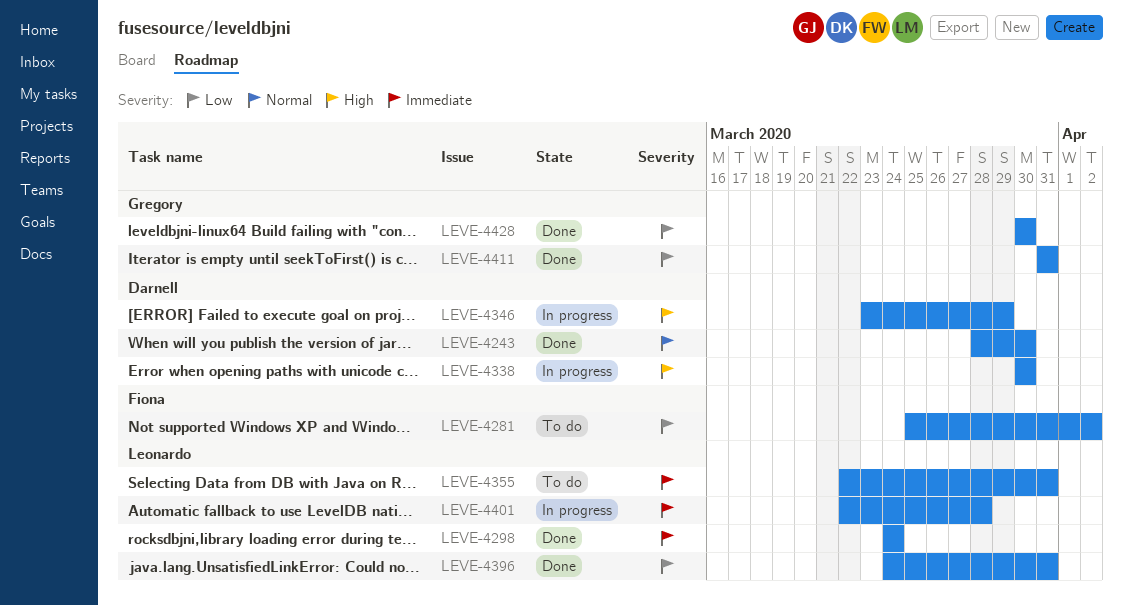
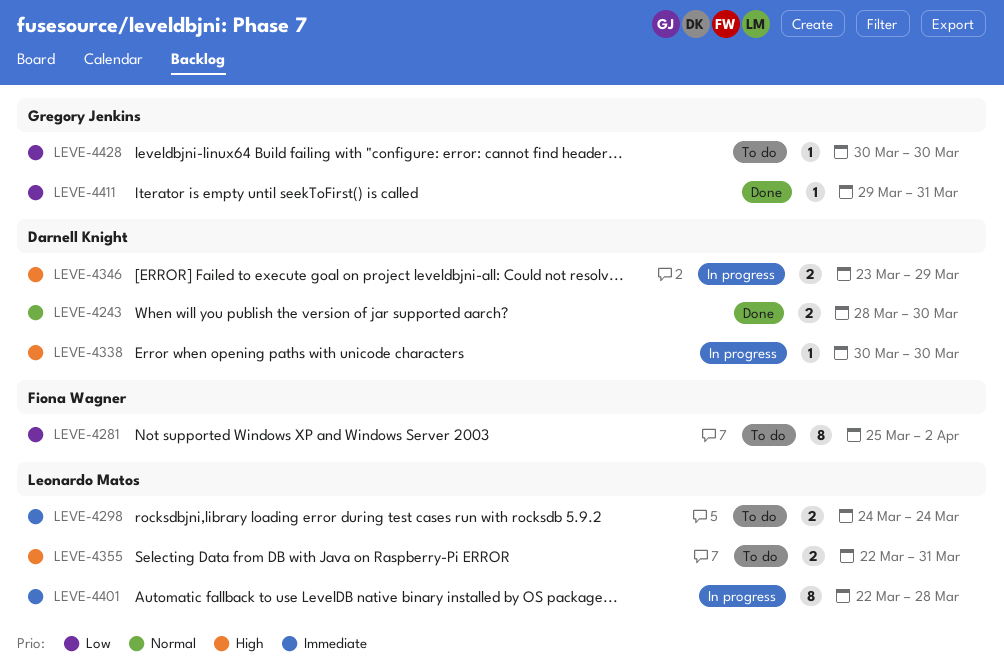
LEVE-4298, status: Done -> To do
LEVE-4355, priority: Immediate -> High
LEVE-4396: present -> none
LEVE-4411, start: Mar 31 -> Mar 29
LEVE-4428, status: Done -> To do

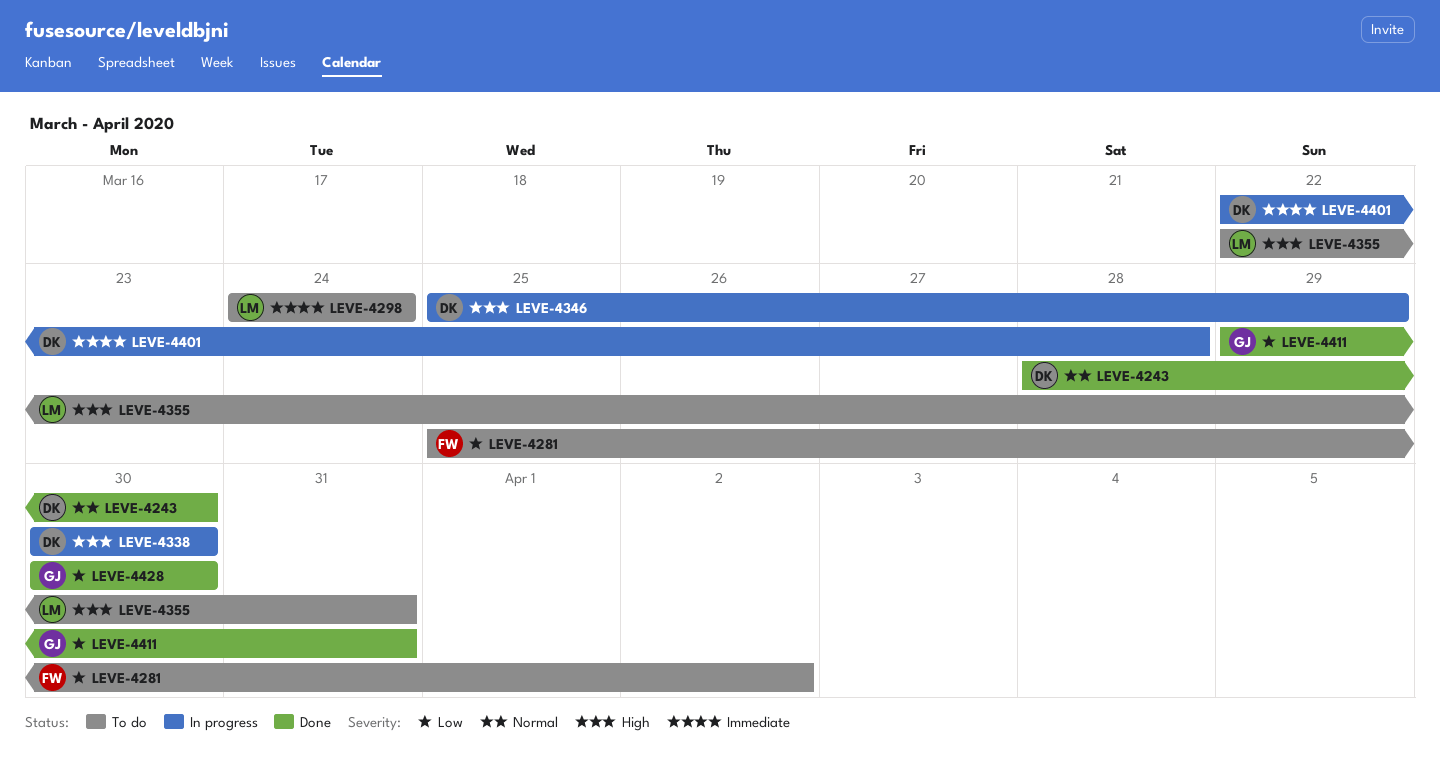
LEVE-4346, start: Mar 23 -> Mar 25
LEVE-4401, owner: Leonardo Matos -> Darnell Knight
LEVE-4428, status: To do -> Done

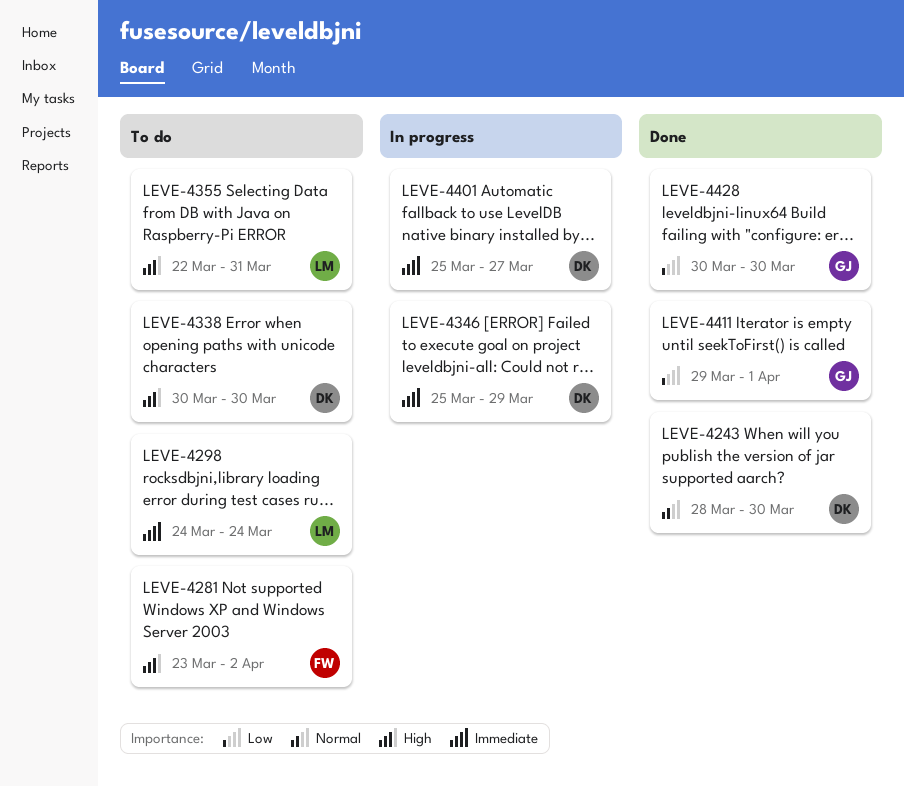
LEVE-4281, priority: Low -> High
LEVE-4281, start: Mar 25 -> Mar 23
LEVE-4338, status: In progress -> To do
LEVE-4346, priority: High -> Immediate
LEVE-4401, start: Mar 22 -> Mar 25
LEVE-4401, due: Mar 28 -> Mar 27
LEVE-4411, due: Mar 31 -> Apr 1

